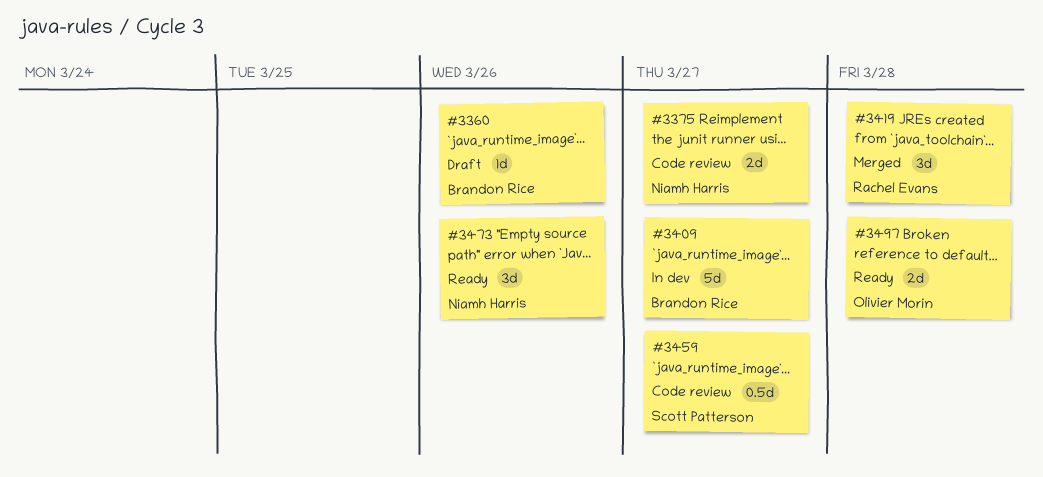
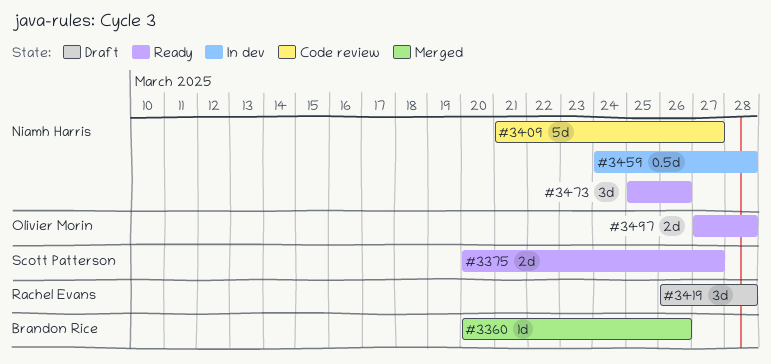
#3360, status: Draft -> Merged
#3375, status: Code review -> Ready
#3375, owner: Niamh Harris -> Scott Patterson
#3409, status: In dev -> Code review
#3409, owner: Brandon Rice -> Niamh Harris
#3419, status: Merged -> Draft
#3459, status: Code review -> In dev
#3459, owner: Scott Patterson -> Niamh Harris
#3459, due: Mar 27 -> Mar 28

